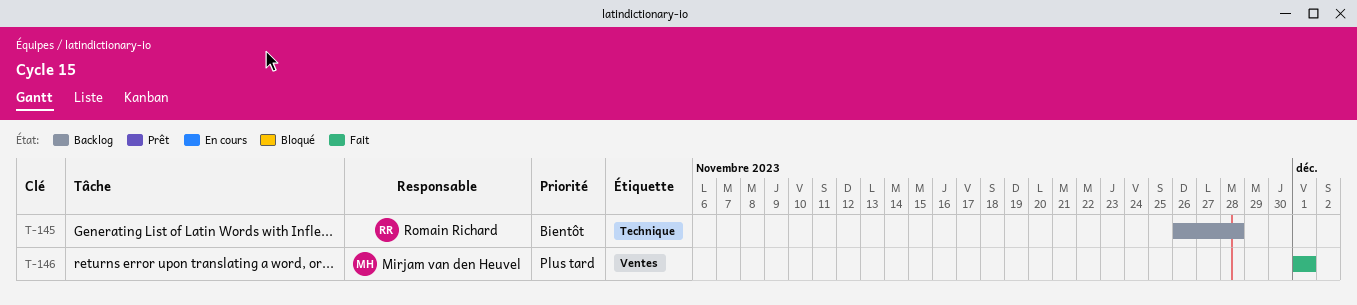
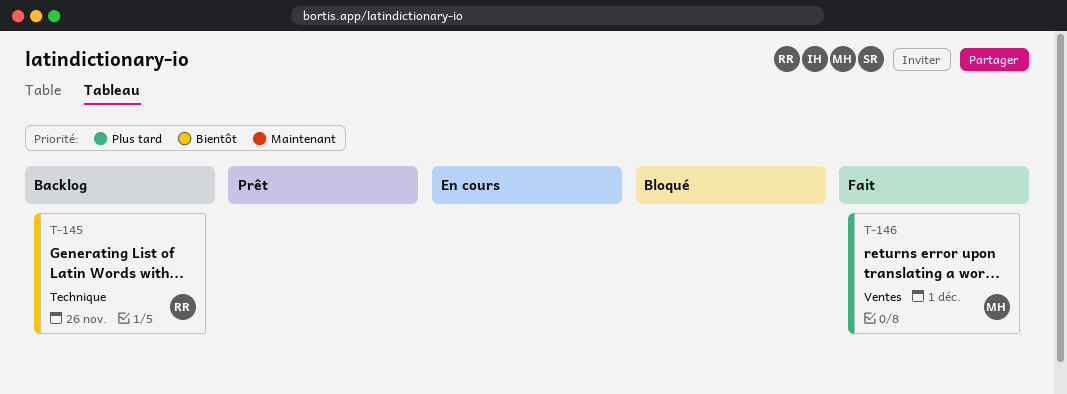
T-145, due: Nov 28 -> Nov 26

